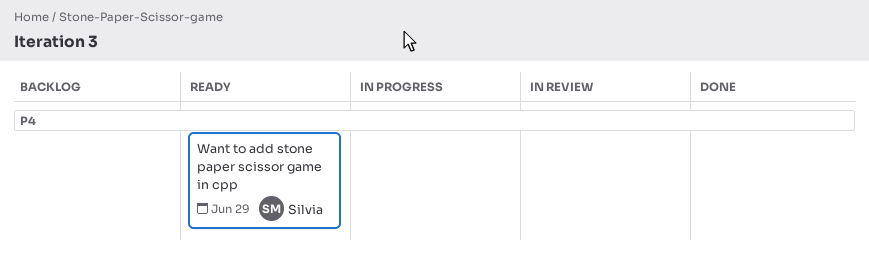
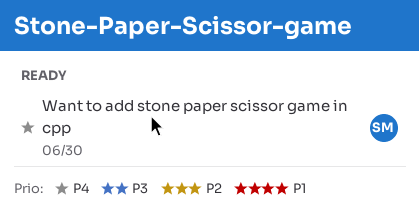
Want to add stone paper scissor game in cpp, due: Jun 29 -> Jun 30

